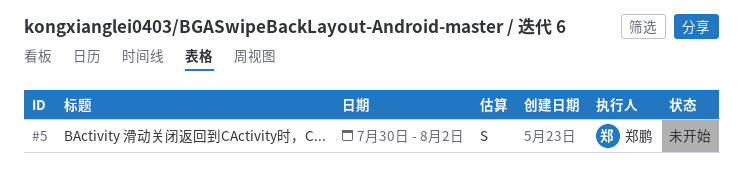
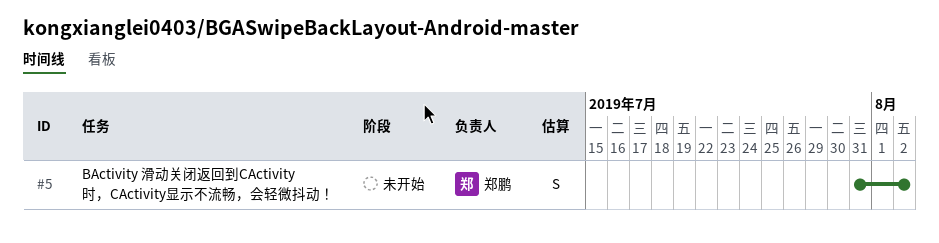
#5, start: Jul 30 -> Jul 31

